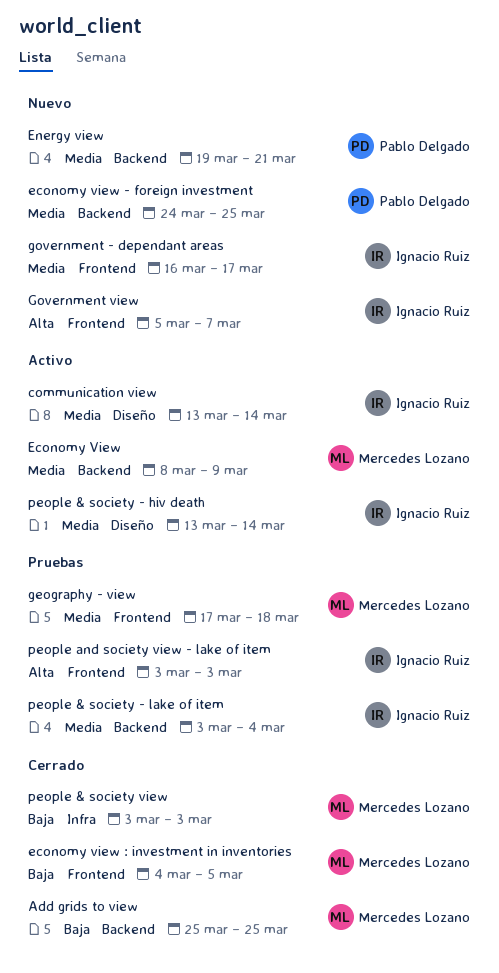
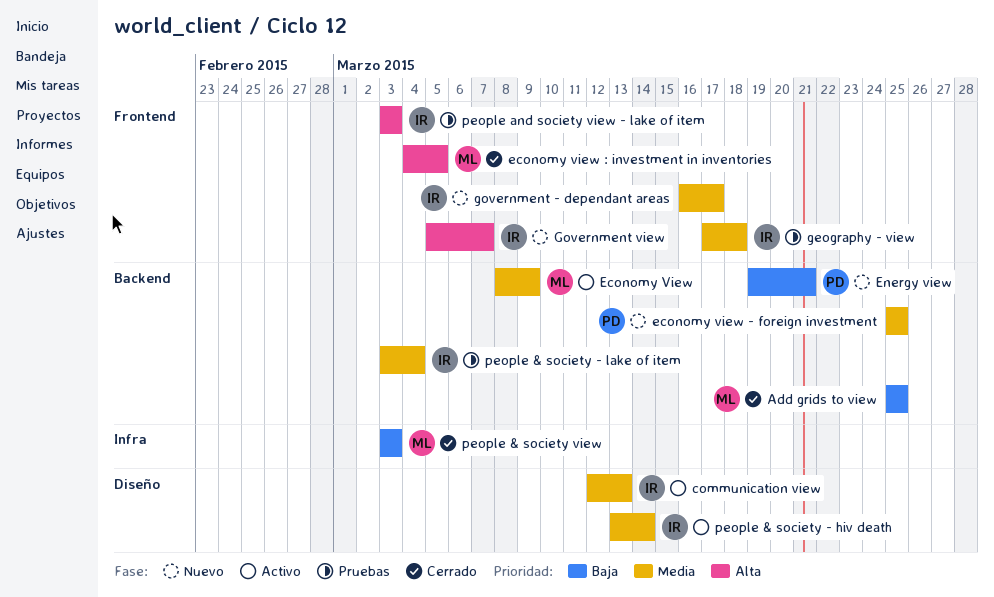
communication view, start: Mar 13 -> Mar 12
communication view, due: Mar 14 -> Mar 13
economy view - foreign investment, start: Mar 24 -> Mar 25
economy view : investment in inventories, priority: Baja -> Alta
Energy view, priority: Media -> Baja
geography - view, owner: Mercedes Lozano -> Ignacio Ruiz

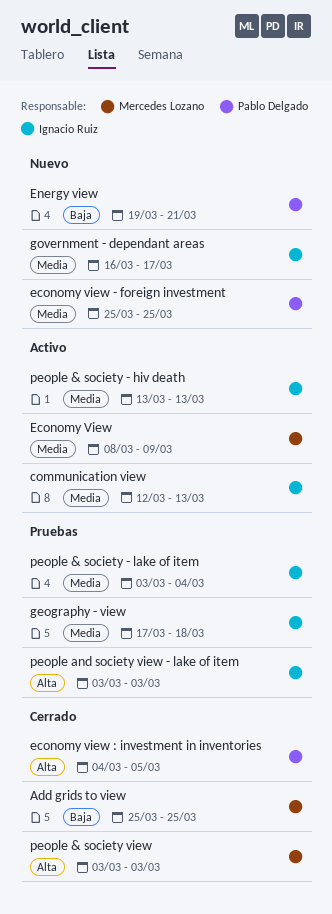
economy view : investment in inventories, owner: Mercedes Lozano -> Pablo Delgado
Government view: present -> none
people & society - hiv death, due: Mar 14 -> Mar 13
people & society view, priority: Baja -> Alta

